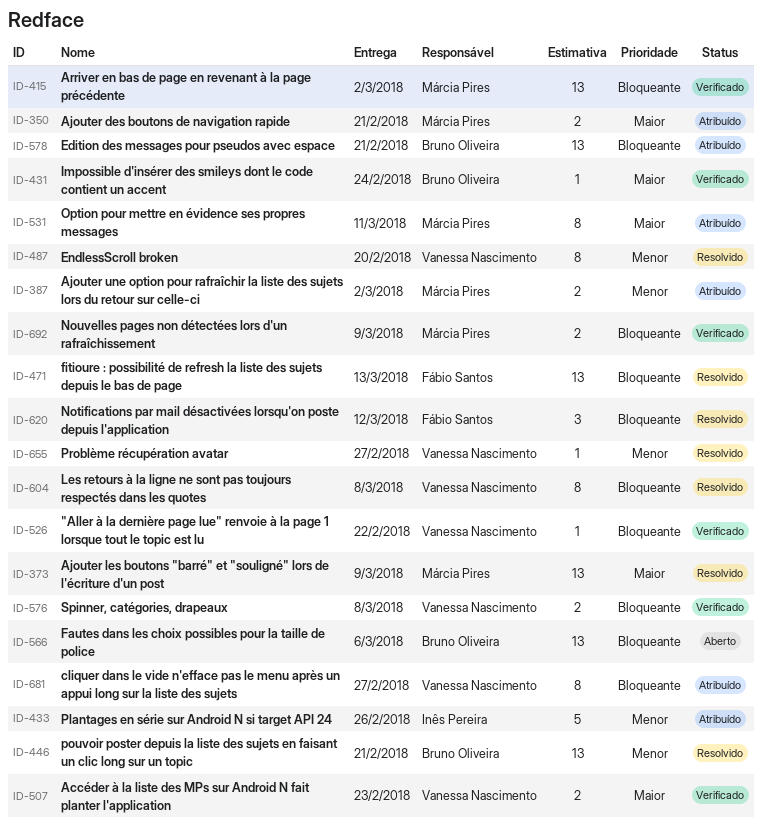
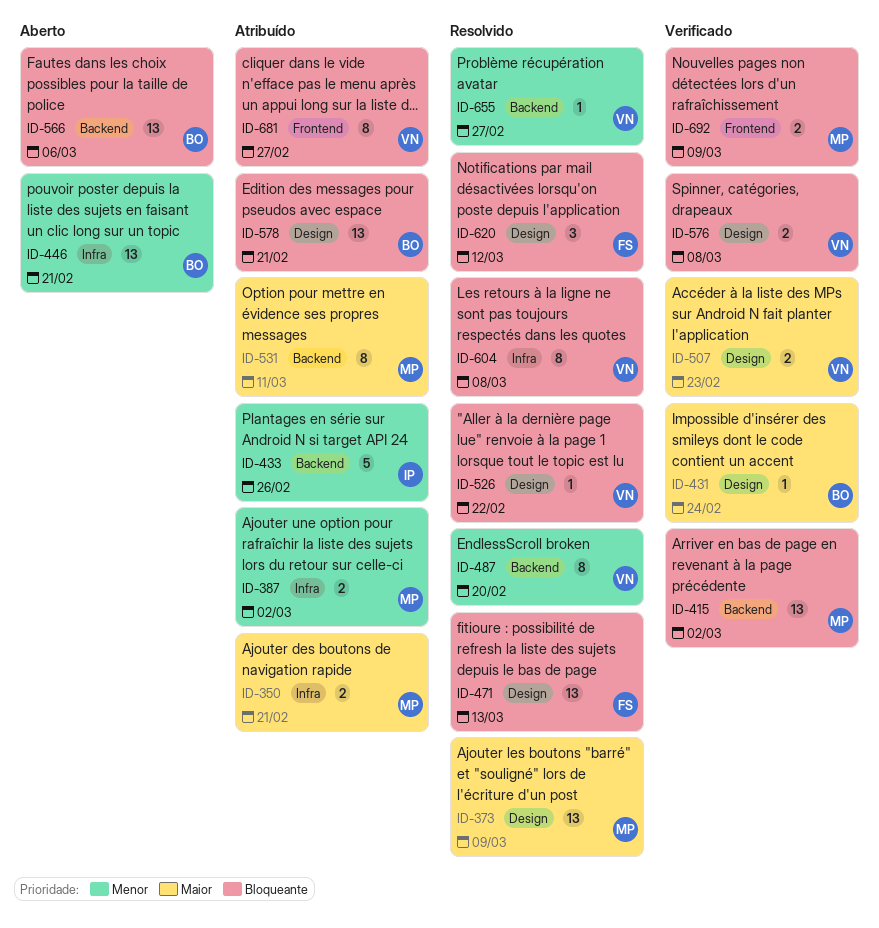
ID-446, status: Resolvido -> Aberto
ID-526, status: Verificado -> Resolvido

